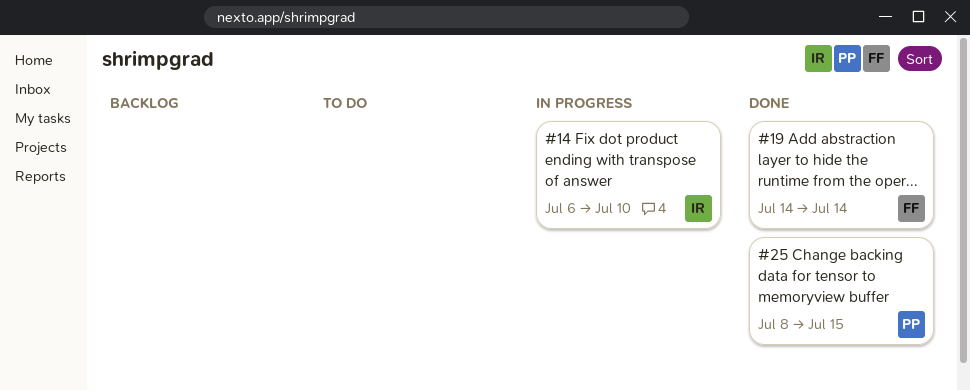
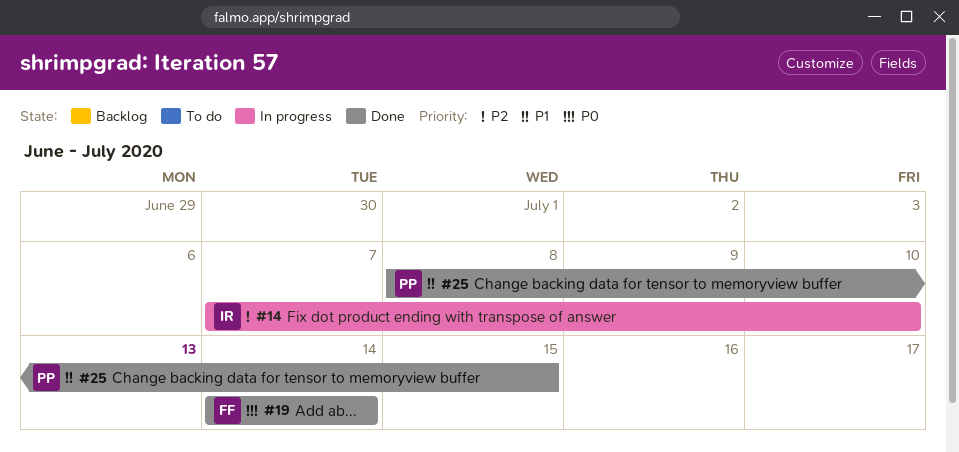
#14, start: Jul 6 -> Jul 7

